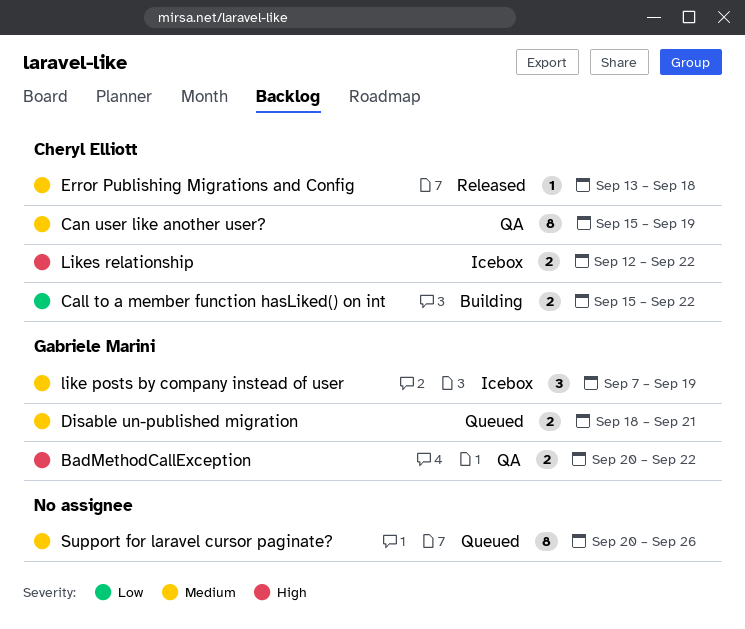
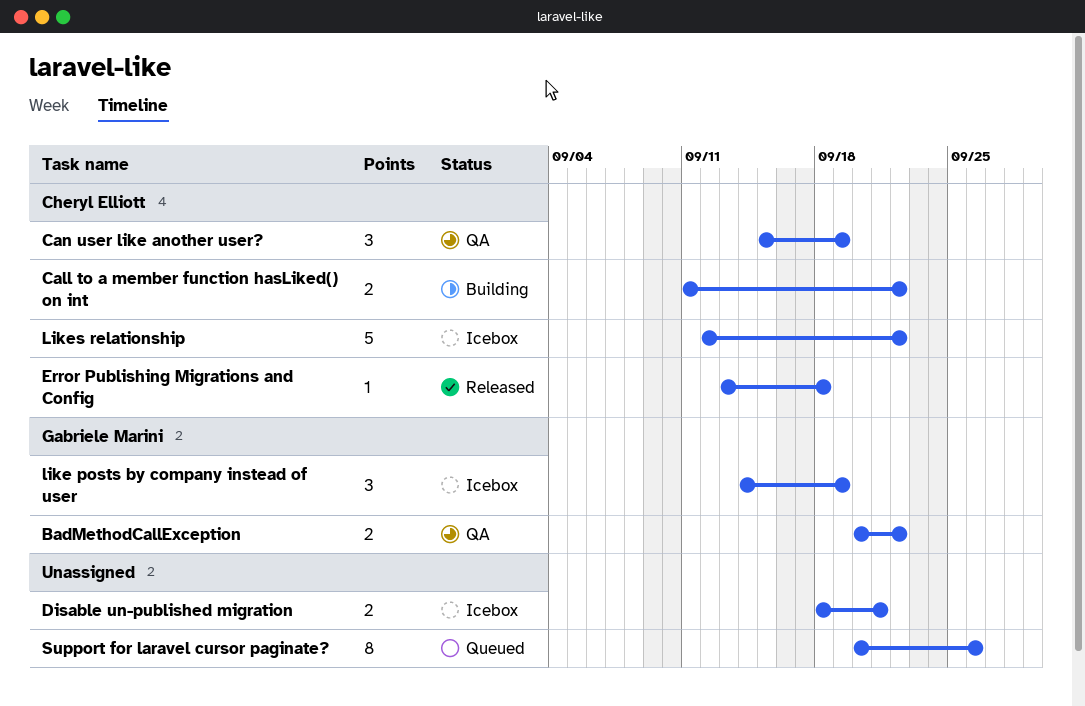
Call to a member function hasLiked() on int, start: Sep 15 -> Sep 11
Can user like another user?, estimate: 8 -> 3
Disable un-published migration, status: Queued -> Icebox
Disable un-published migration, owner: Gabriele Marini -> none
like posts by company instead of user, start: Sep 7 -> Sep 14
Likes relationship, estimate: 2 -> 5

